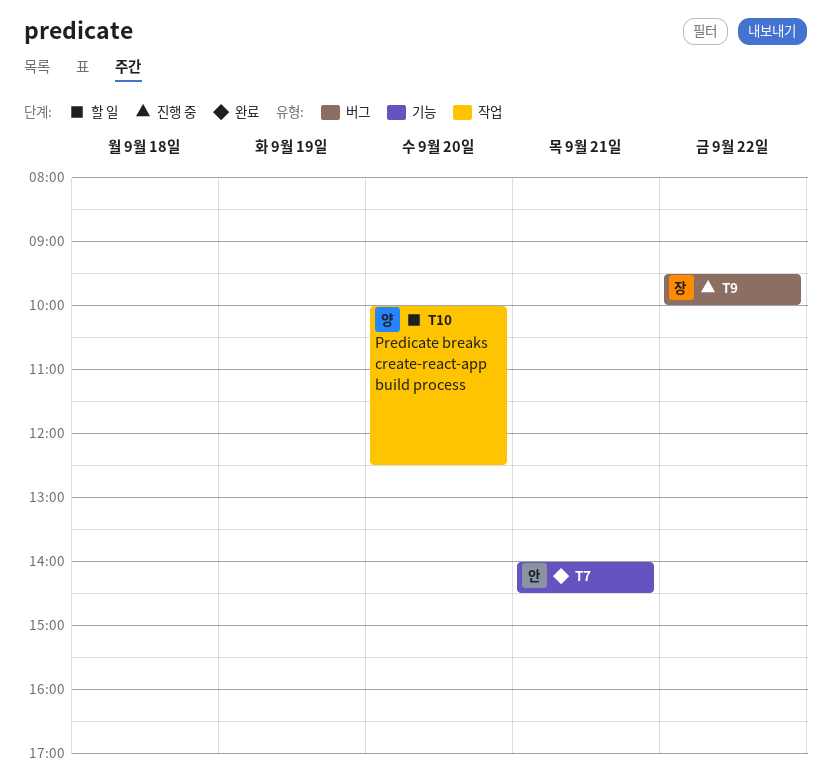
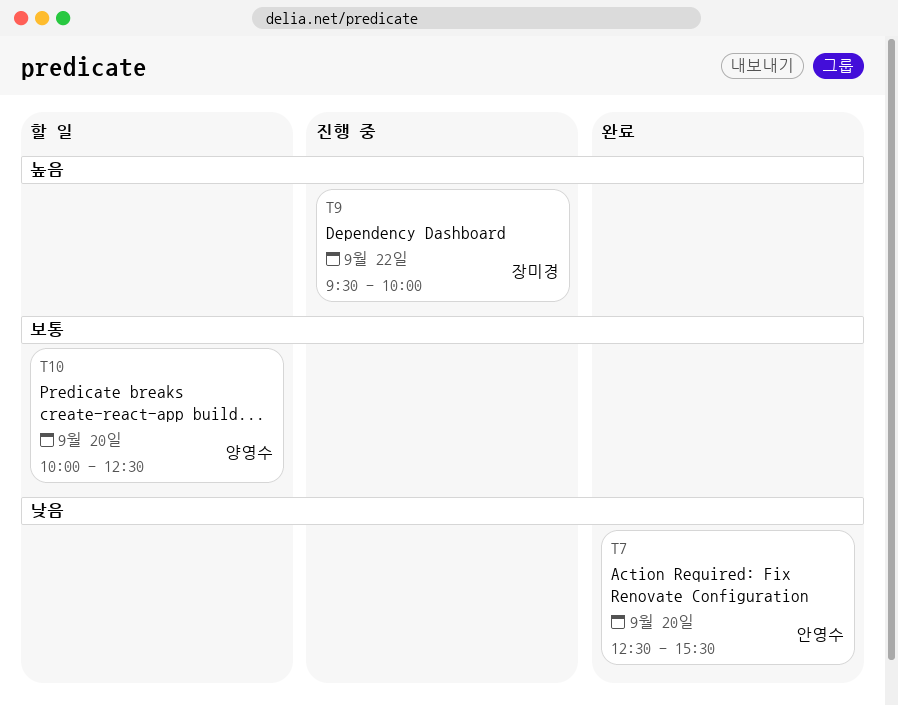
T7, day: Sep 21 -> Sep 20
T7, begins: 14:00 -> 12:30
T7, ends: 14:30 -> 15:30

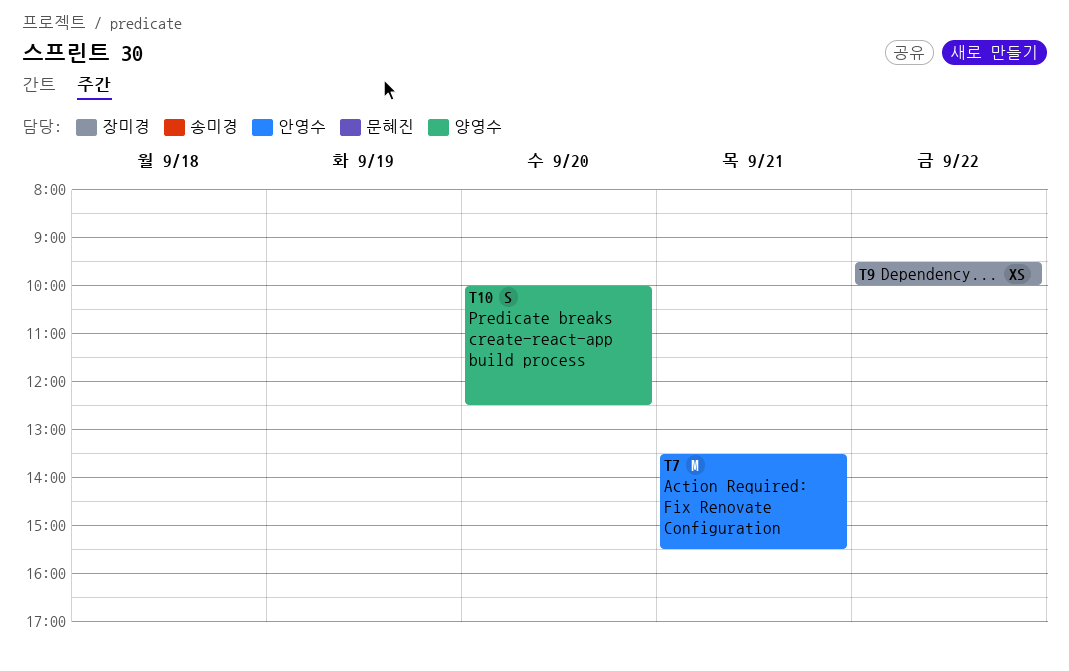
T7, day: Sep 20 -> Sep 21
T7, begins: 12:30 -> 13:30

